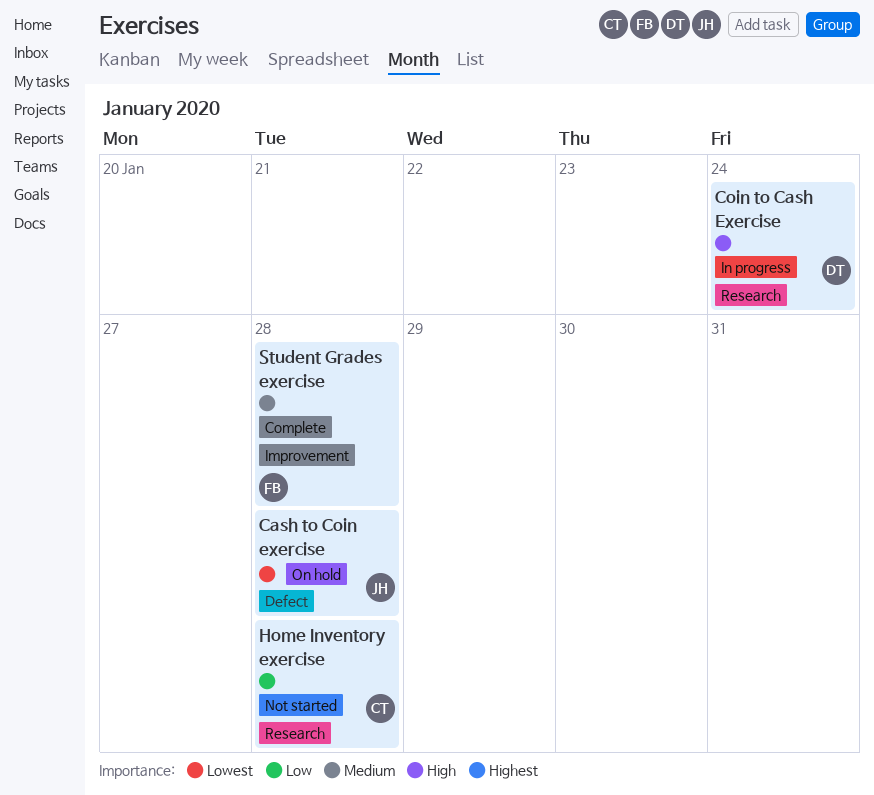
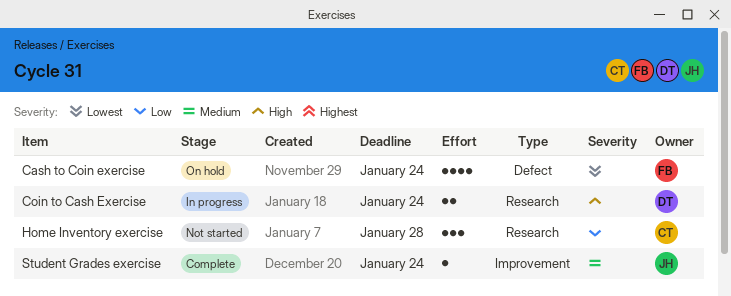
Cash to Coin exercise, owner: JH -> FB
Cash to Coin exercise, due: Jan 28 -> Jan 24
Student Grades exercise, owner: FB -> JH
Student Grades exercise, due: Jan 28 -> Jan 24

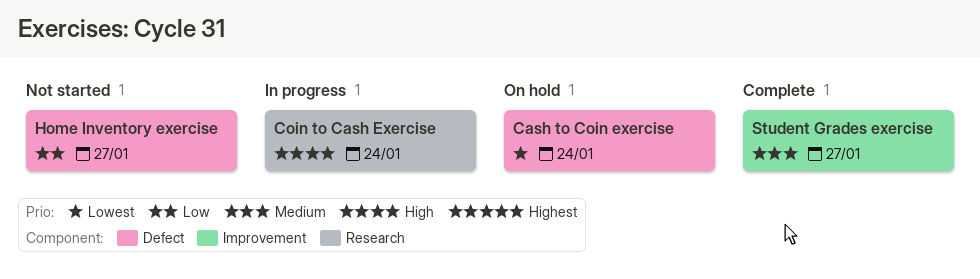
Home Inventory exercise, label: Research -> Defect
Home Inventory exercise, due: Jan 28 -> Jan 27
Student Grades exercise, due: Jan 24 -> Jan 27

